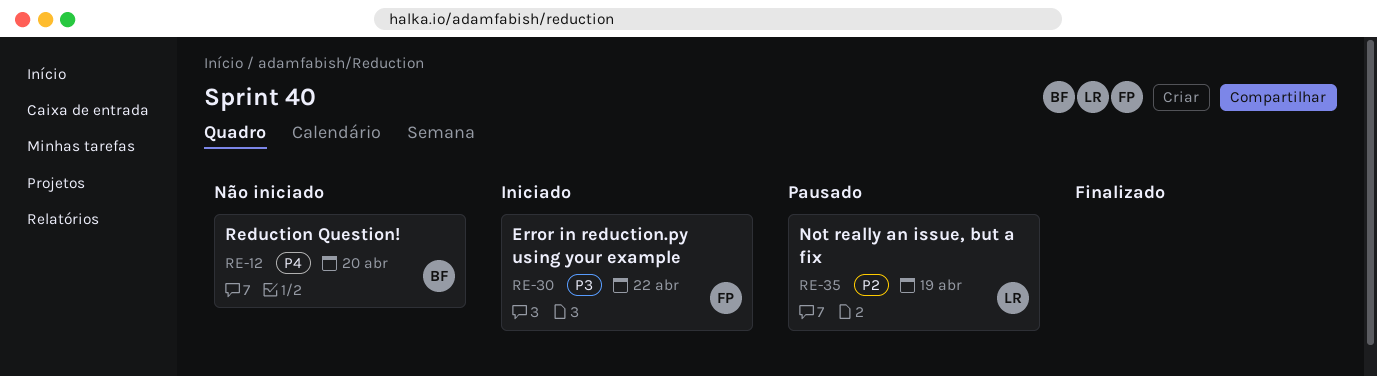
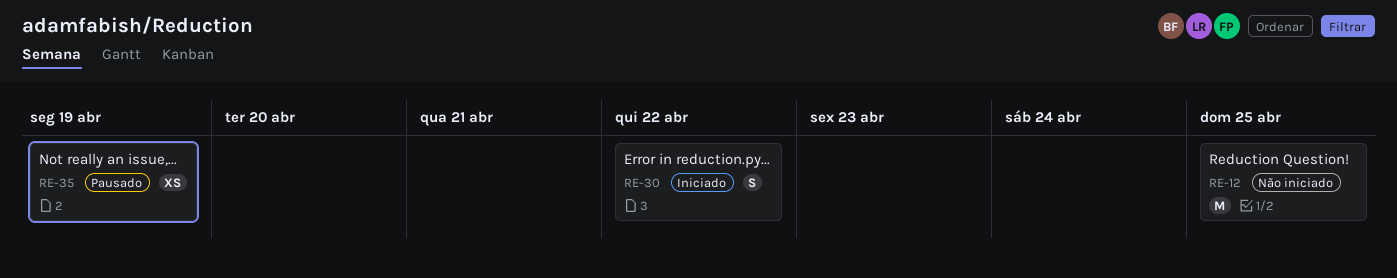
RE-12, due: Apr 20 -> Apr 25

